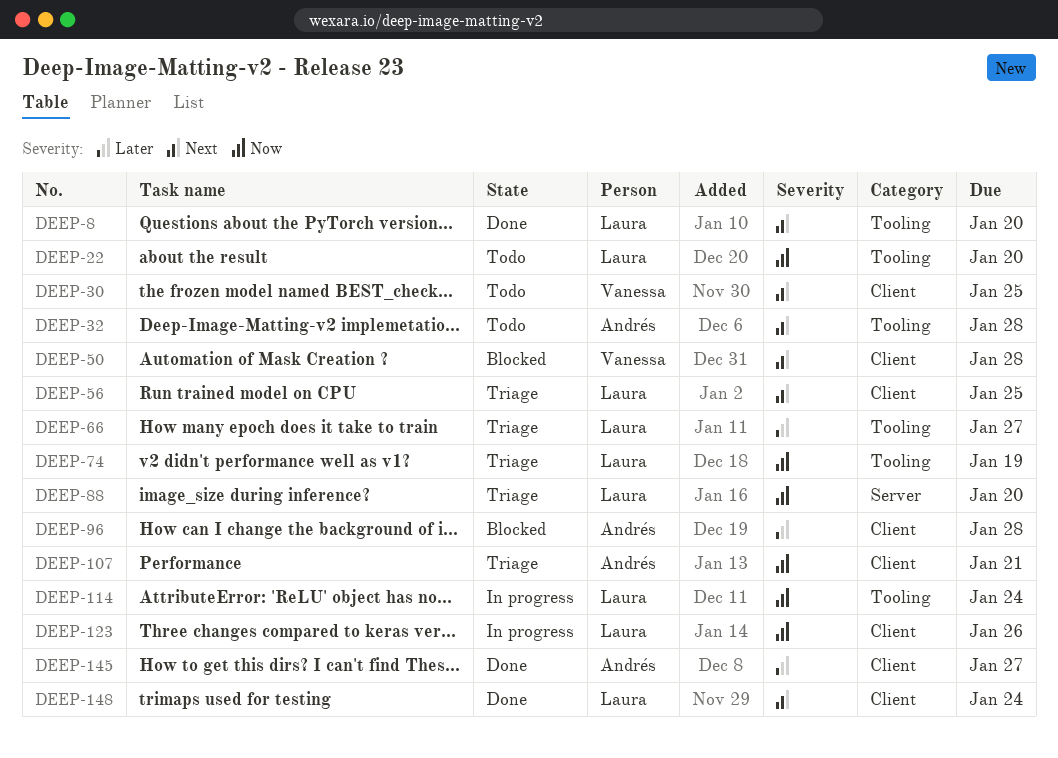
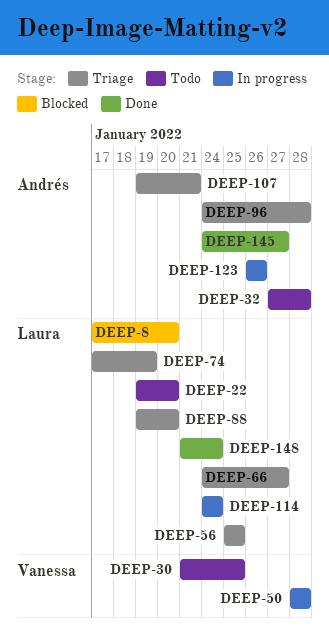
DEEP-8, status: Done -> Blocked
DEEP-50, status: Blocked -> In progress
DEEP-96, status: Blocked -> Triage
DEEP-123, owner: Laura -> Andrés

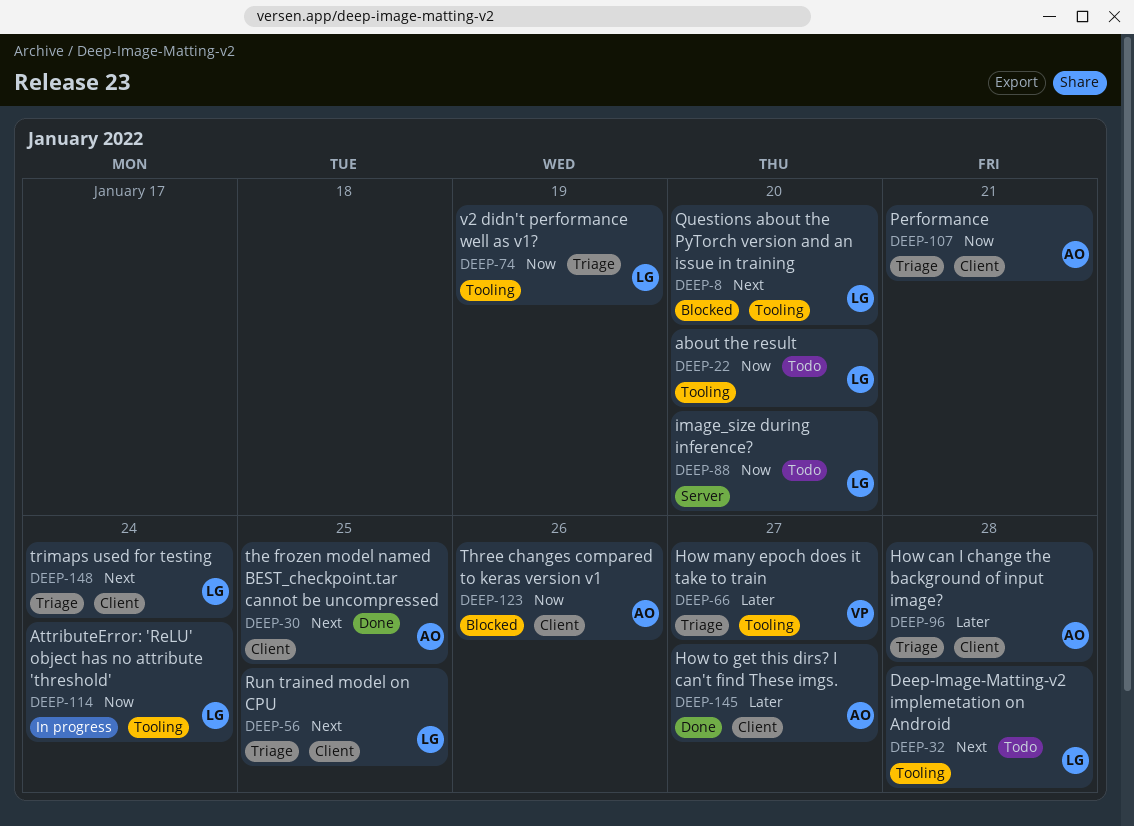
DEEP-30, status: Todo -> Done
DEEP-30, owner: Vanessa -> Andrés
DEEP-32, owner: Andrés -> Laura
DEEP-50: present -> none
DEEP-66, owner: Laura -> Vanessa
DEEP-88, status: Triage -> Todo
DEEP-123, status: In progress -> Blocked
DEEP-148, status: Done -> Triage

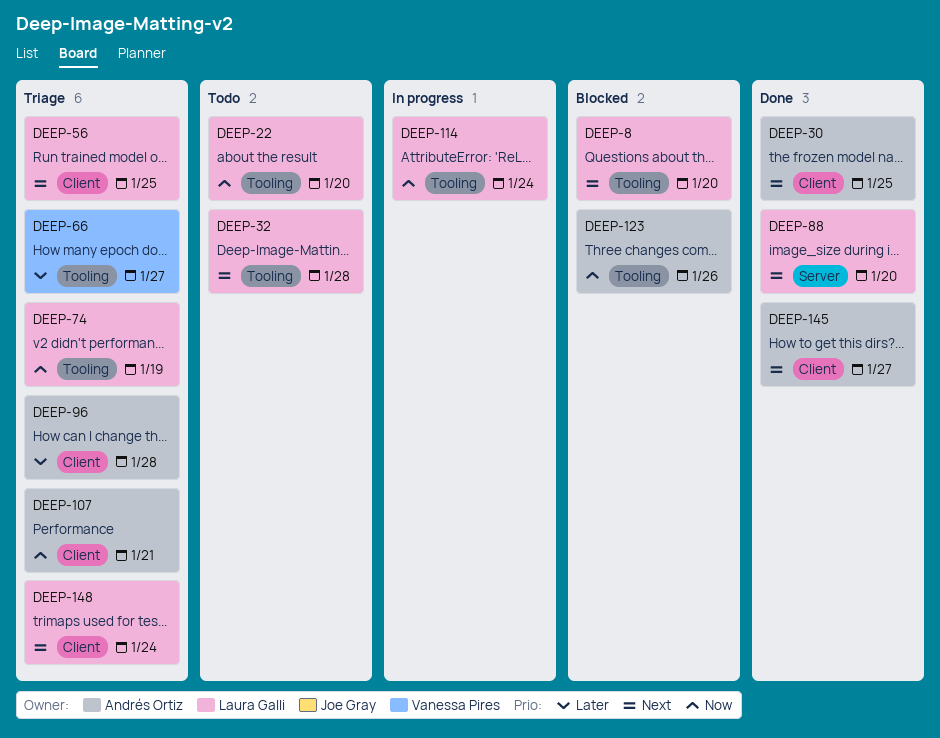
DEEP-88, status: Todo -> Done
DEEP-88, priority: Now -> Next
DEEP-123, label: Client -> Tooling
DEEP-145, priority: Later -> Next

